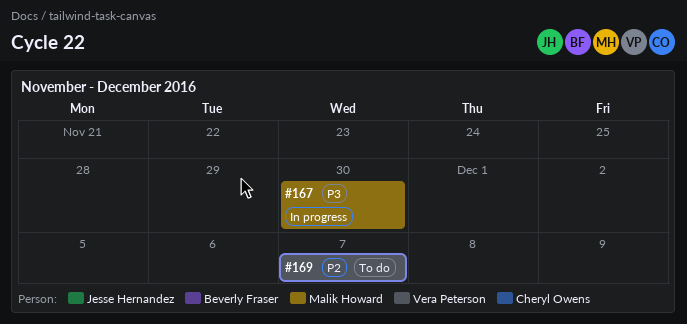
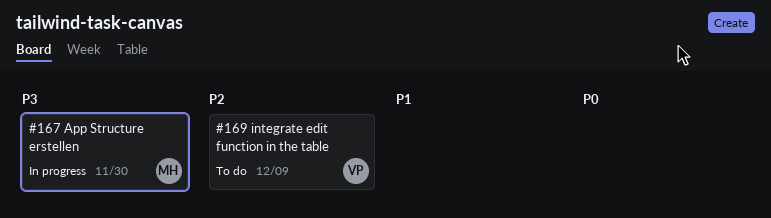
#169, due: Dec 7 -> Dec 9

